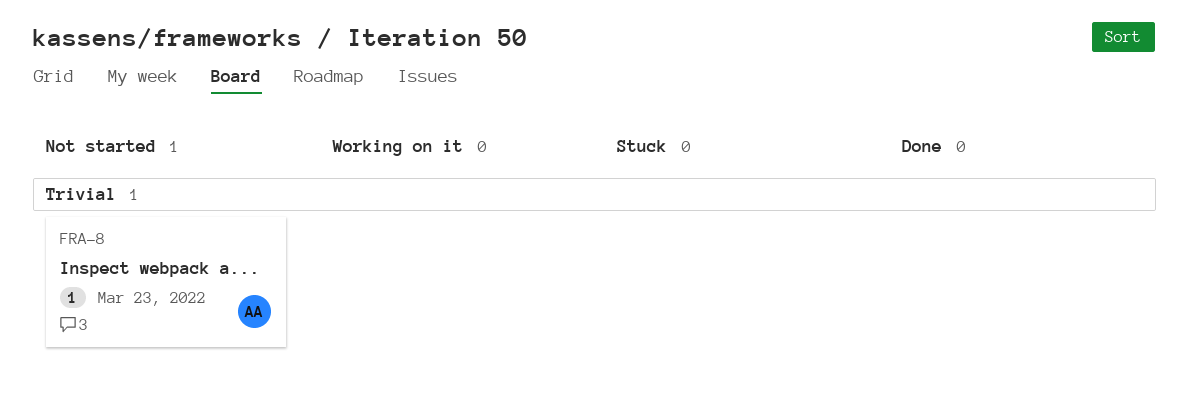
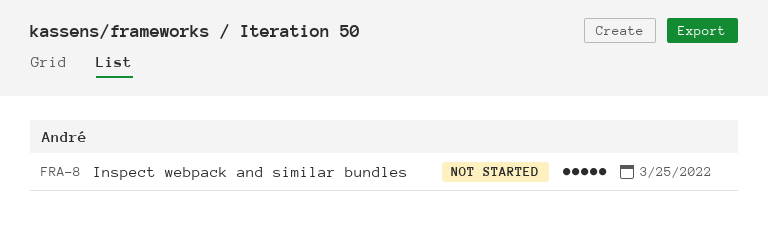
FRA-8, estimate: 1 -> 5
FRA-8, due: Mar 23 -> Mar 25

